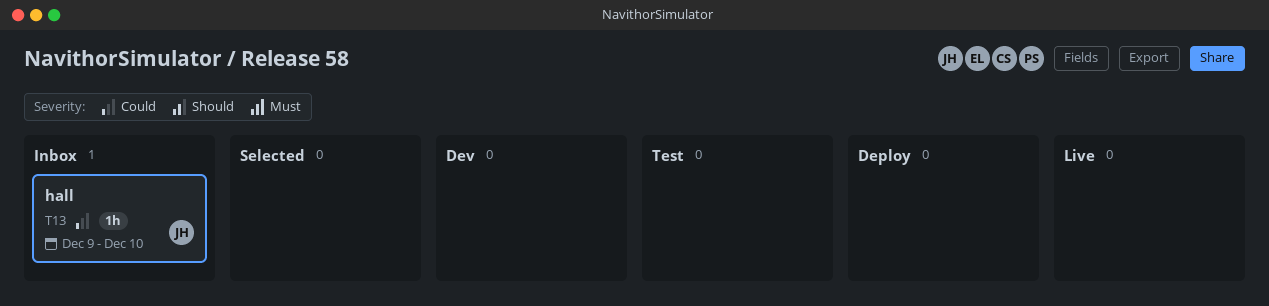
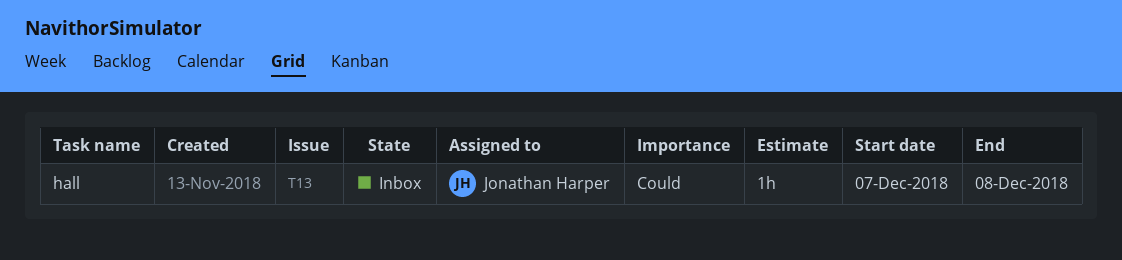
T13, start: Dec 9 -> Dec 7
T13, due: Dec 10 -> Dec 8

